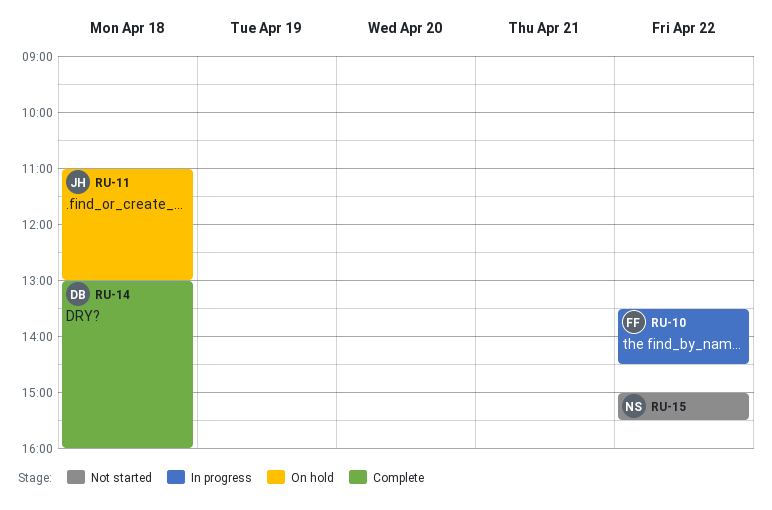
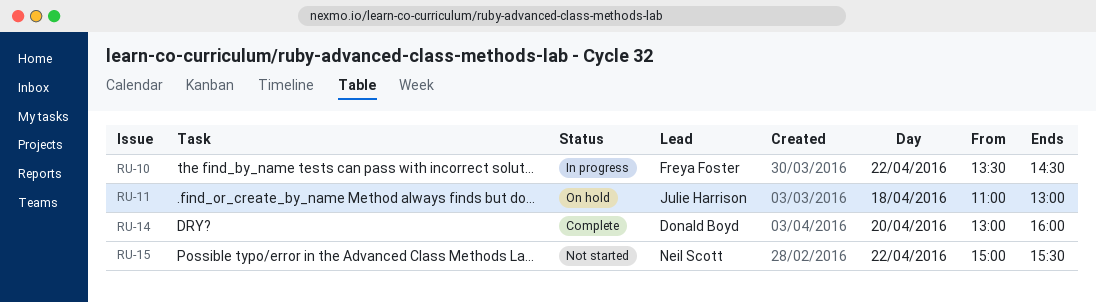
RU-14, day: Apr 18 -> Apr 20

